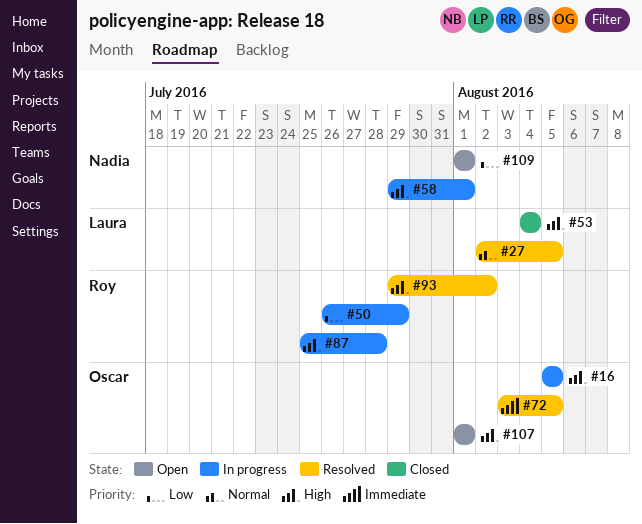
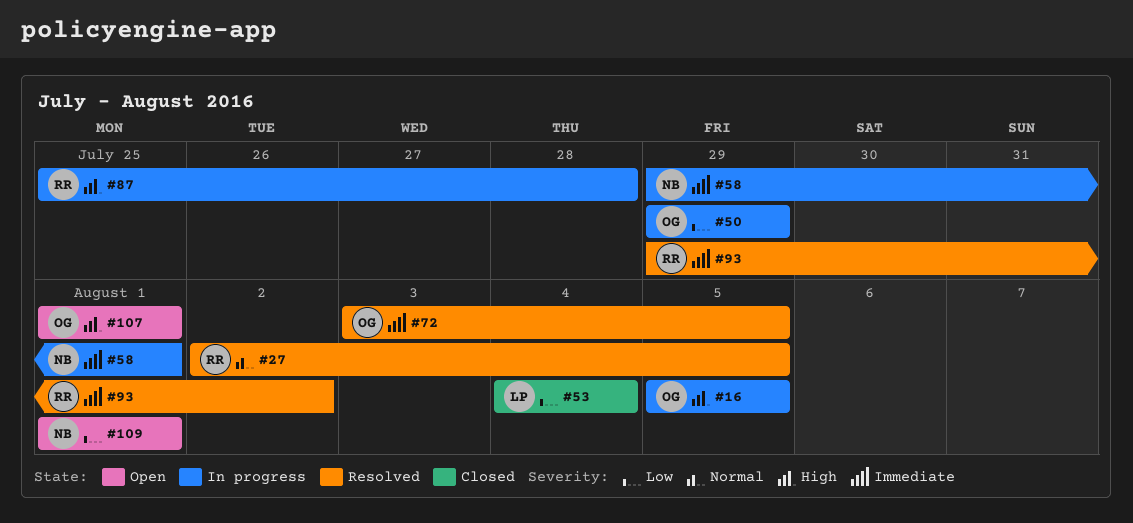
#27, owner: Laura -> Roy
#50, owner: Roy -> Oscar
#50, start: Jul 26 -> Jul 29
#53, priority: High -> Low
#58, priority: High -> Immediate
#93, priority: High -> Immediate

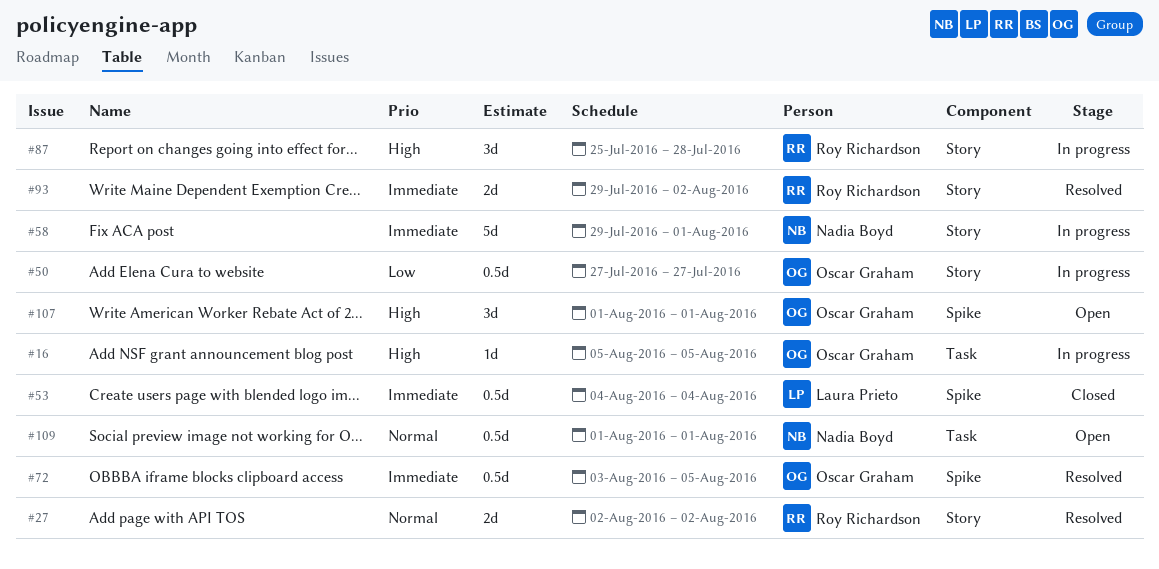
#27, due: Aug 5 -> Aug 2
#50, start: Jul 29 -> Jul 27
#50, due: Jul 29 -> Jul 27
#53, priority: Low -> Immediate
#109, priority: Low -> Normal

